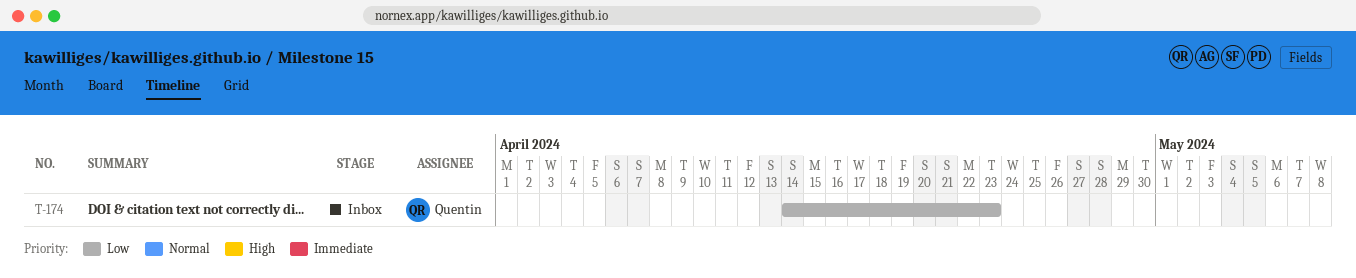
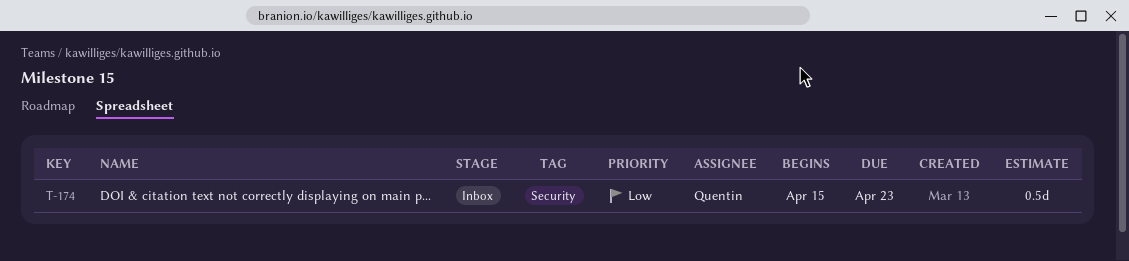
T-174, start: Apr 14 -> Apr 15

